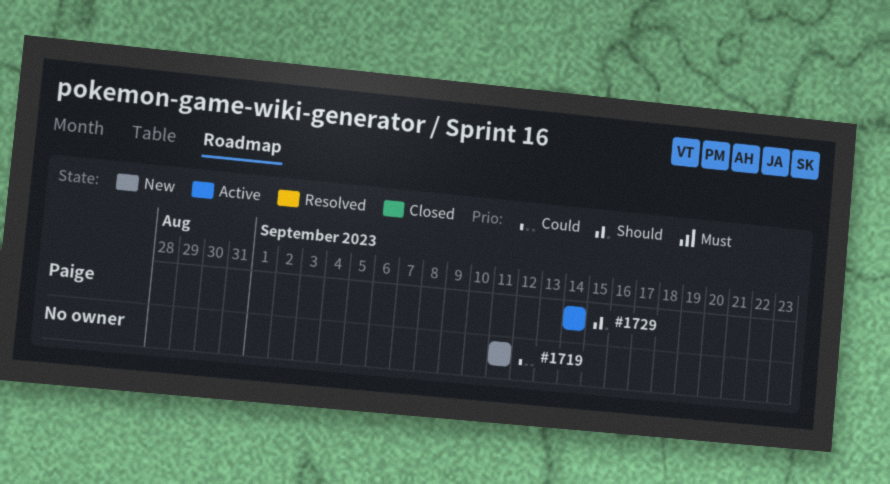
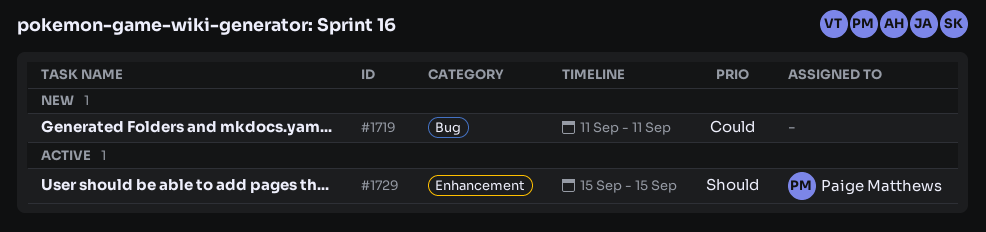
#1729, start: Sep 14 -> Sep 15
#1729, due: Sep 14 -> Sep 15

